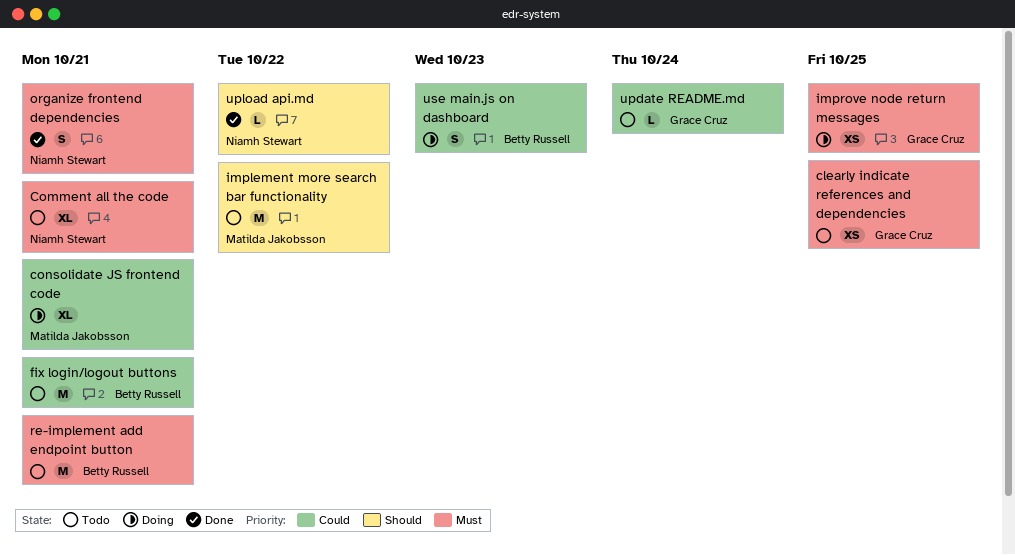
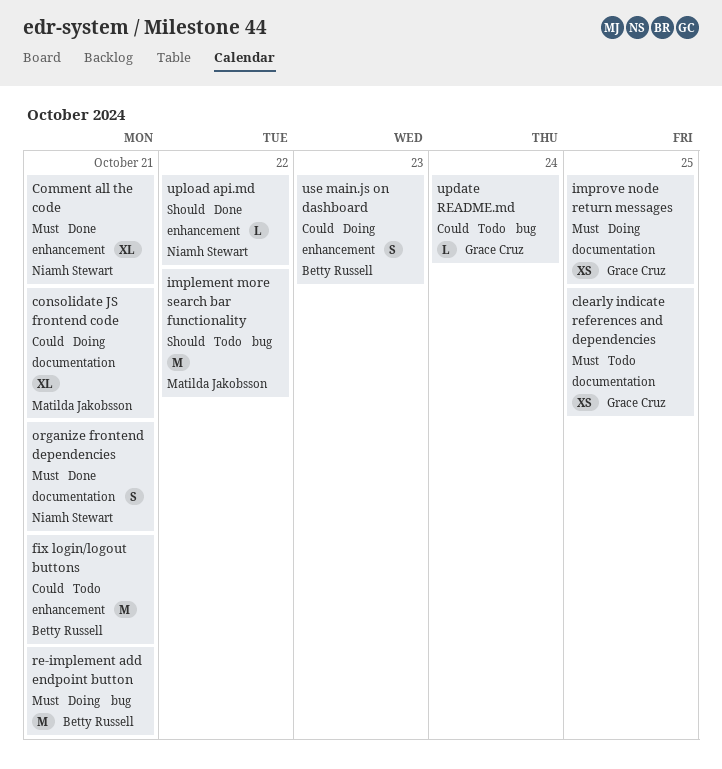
Comment all the code, status: Todo -> Done
re-implement add endpoint button, status: Todo -> Doing

